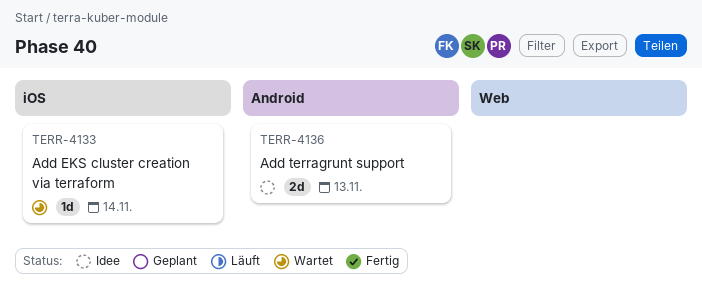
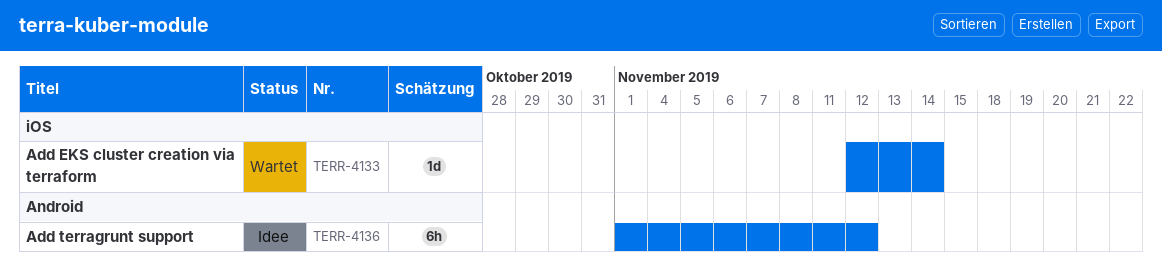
TERR-4136, estimate: 2d -> 6h
TERR-4136, due: Nov 13 -> Nov 12

